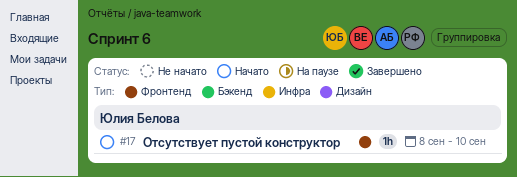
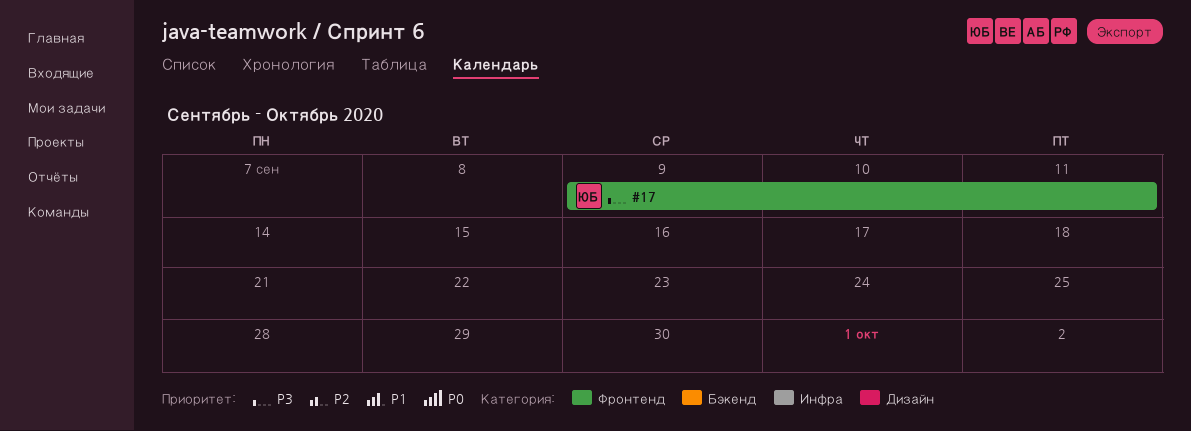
#17, start: Sep 8 -> Sep 9
#17, due: Sep 10 -> Sep 11

